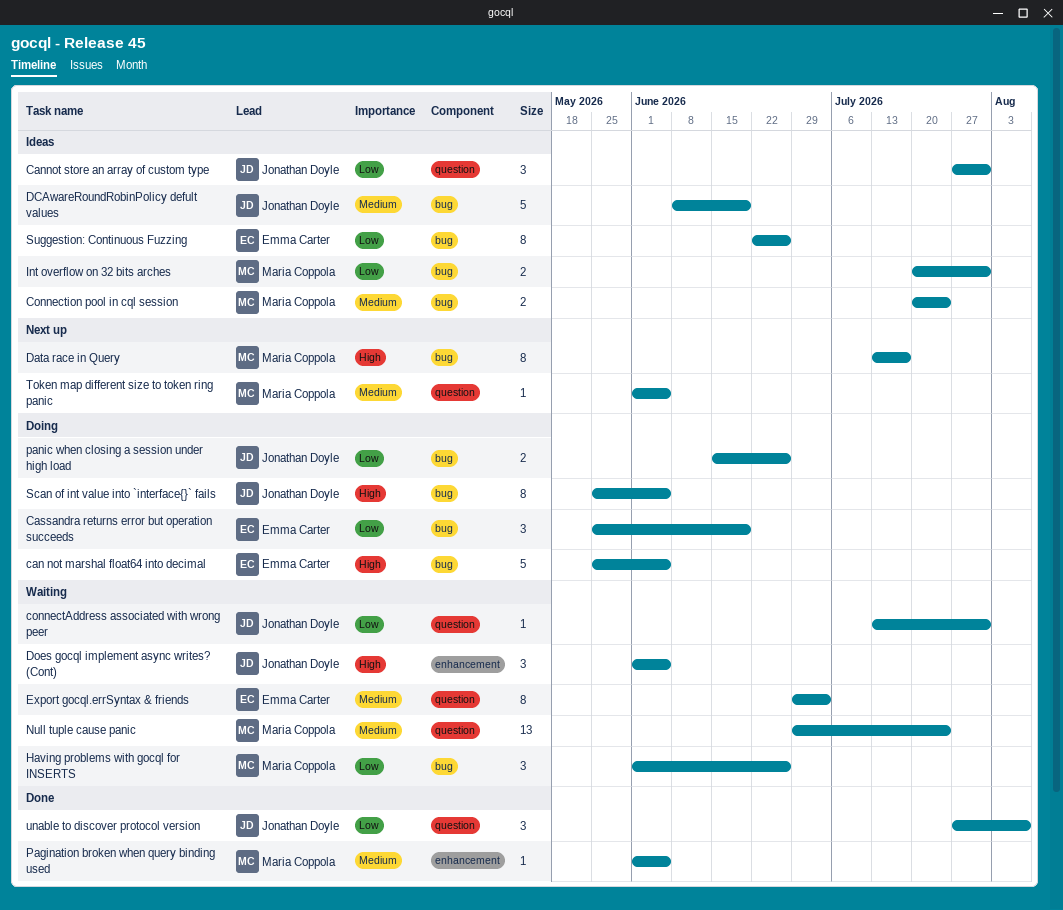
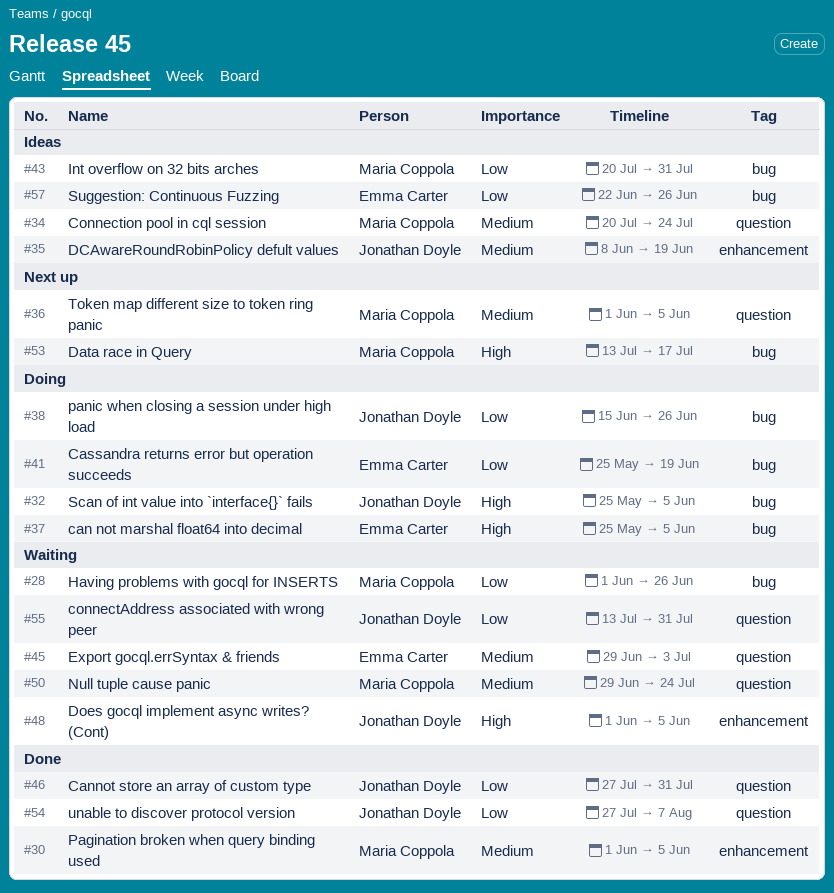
Cannot store an array of custom type, status: Ideas -> Done
Connection pool in cql session, label: bug -> question
DCAwareRoundRobinPolicy defult values, label: bug -> enhancement

